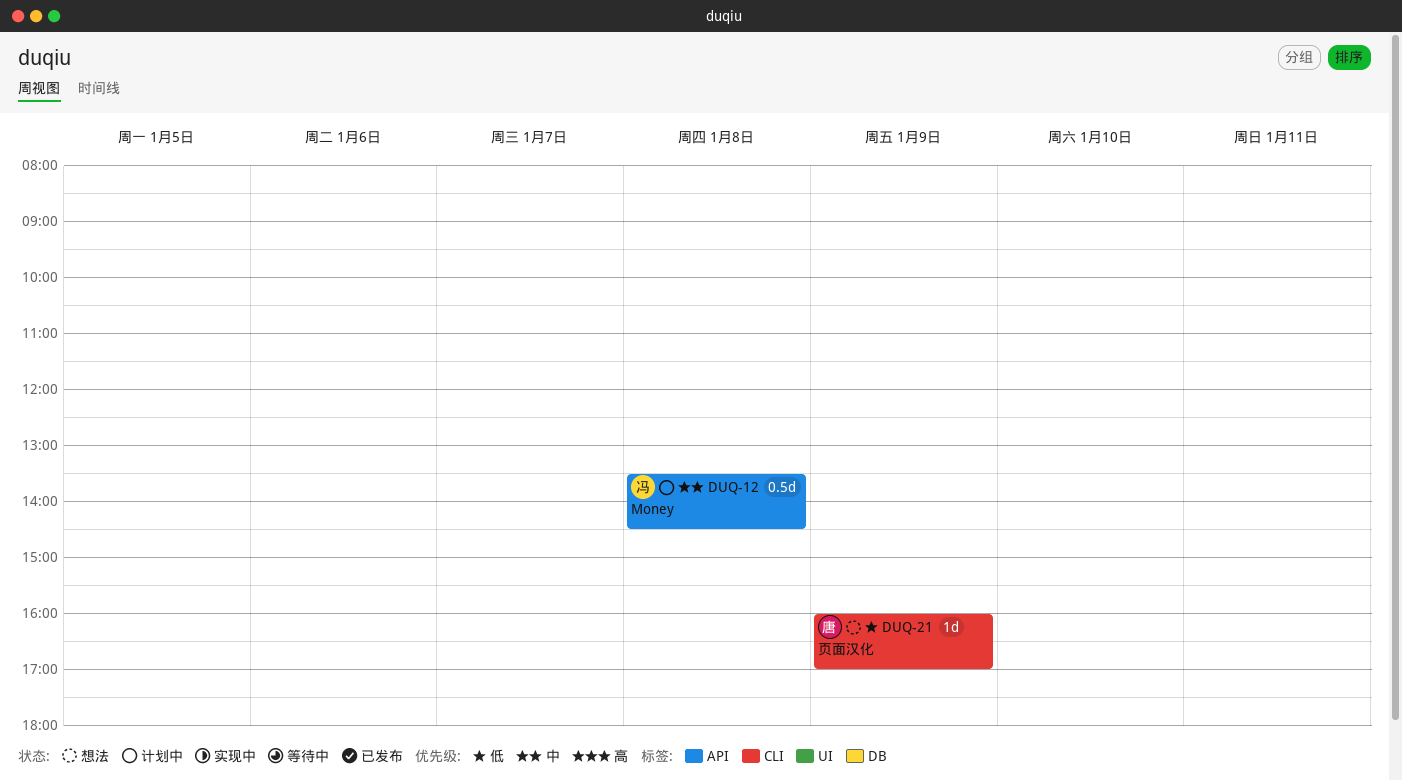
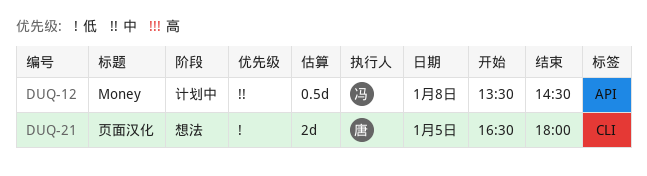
DUQ-21, estimate: 1d -> 2d
DUQ-21, day: Jan 9 -> Jan 5
DUQ-21, begins: 16:00 -> 16:30
DUQ-21, ends: 17:00 -> 18:00

